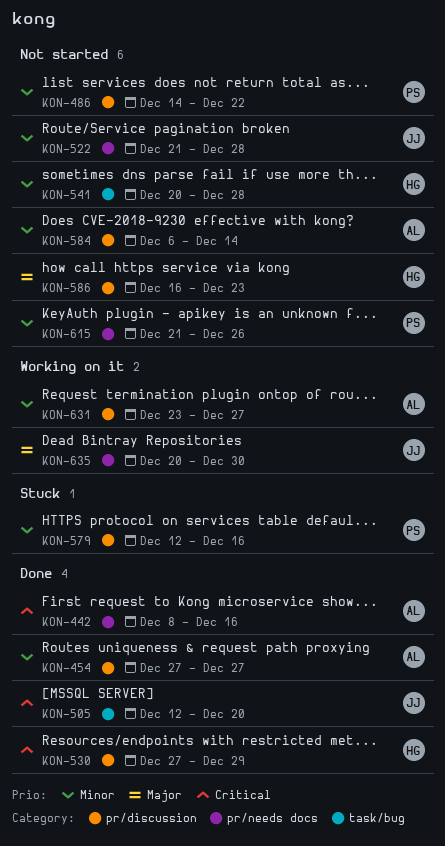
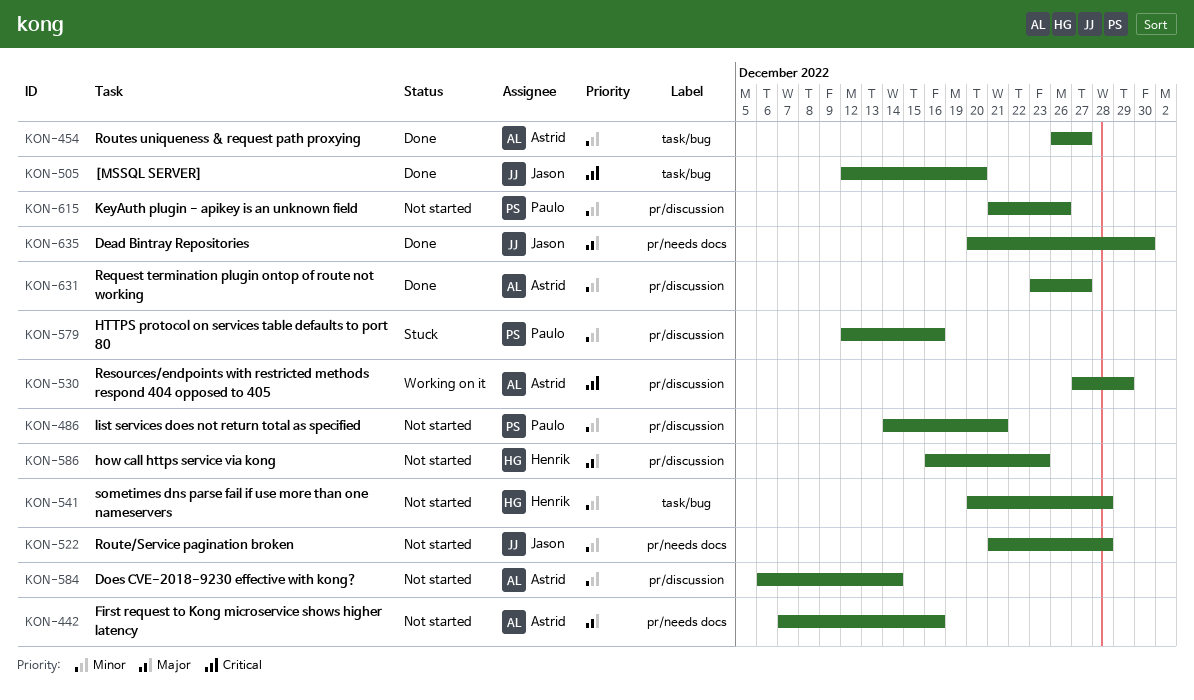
KON-442, status: Done -> Not started
KON-442, priority: Critical -> Major
KON-442, start: Dec 8 -> Dec 7
KON-454, label: pr/discussion -> task/bug
KON-454, start: Dec 27 -> Dec 26
KON-486, due: Dec 22 -> Dec 21
KON-530, status: Done -> Working on it
KON-530, owner: Henrik -> Astrid
KON-615, label: pr/needs docs -> pr/discussion
KON-631, status: Working on it -> Done
KON-635, status: Working on it -> Done

